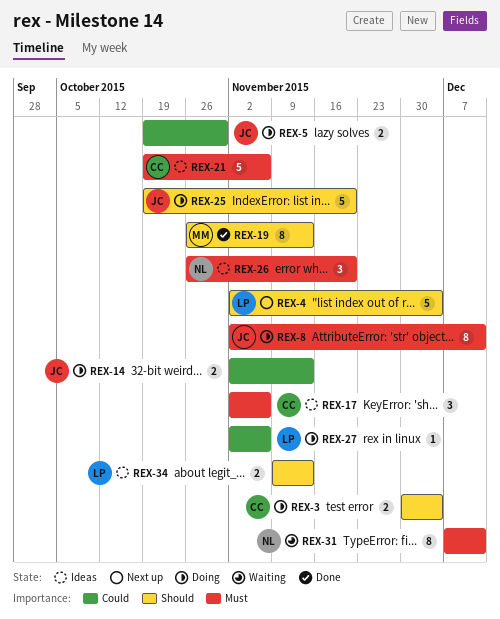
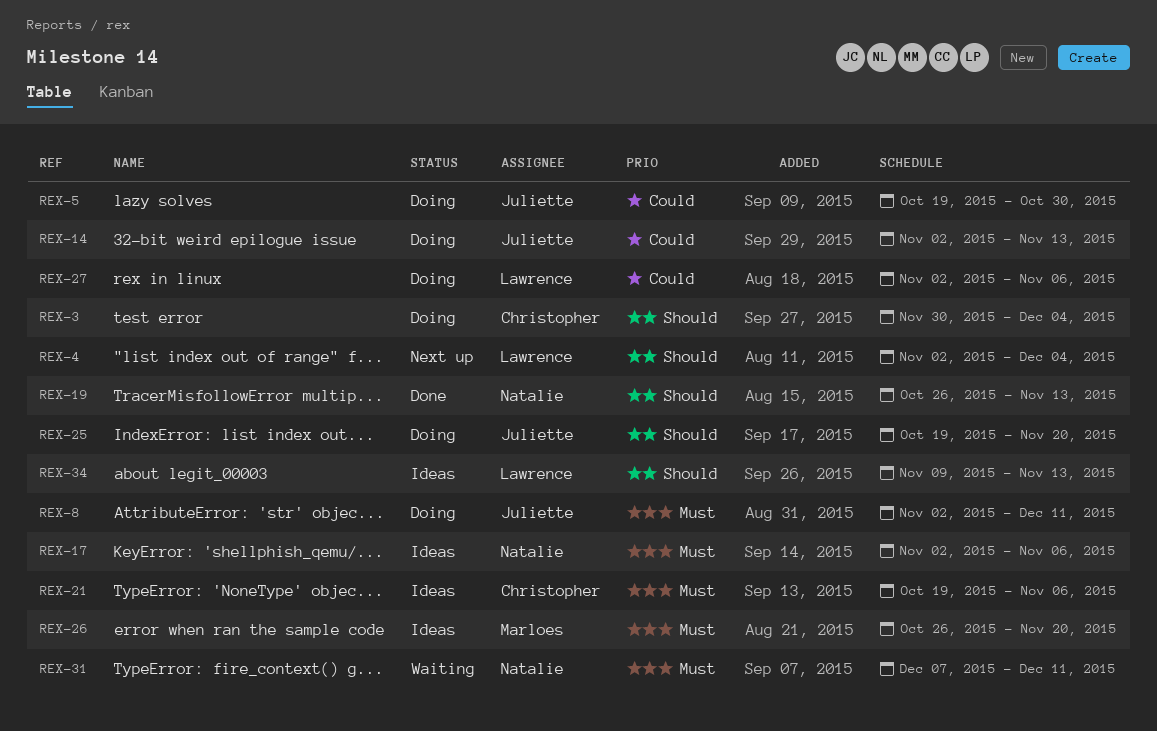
REX-17, owner: Christopher -> Natalie
REX-19, owner: Marloes -> Natalie
REX-26, owner: Natalie -> Marloes

